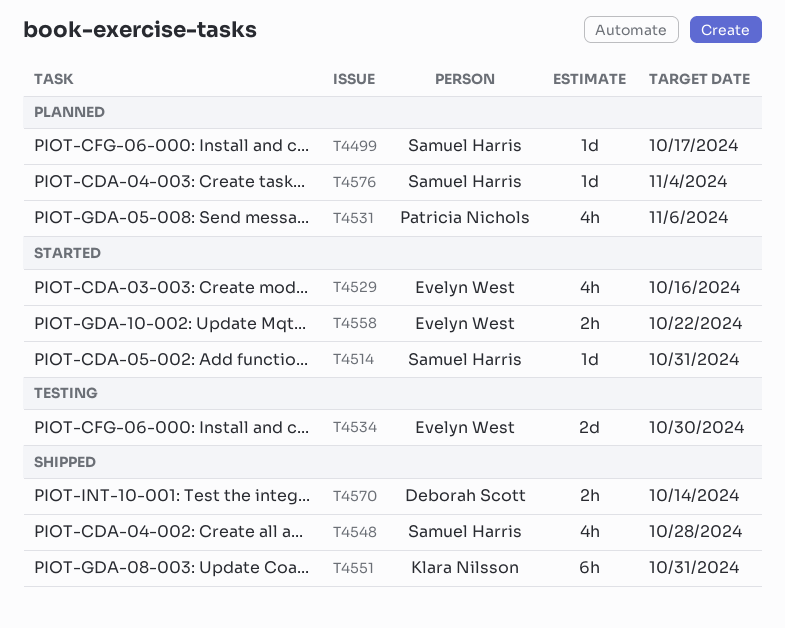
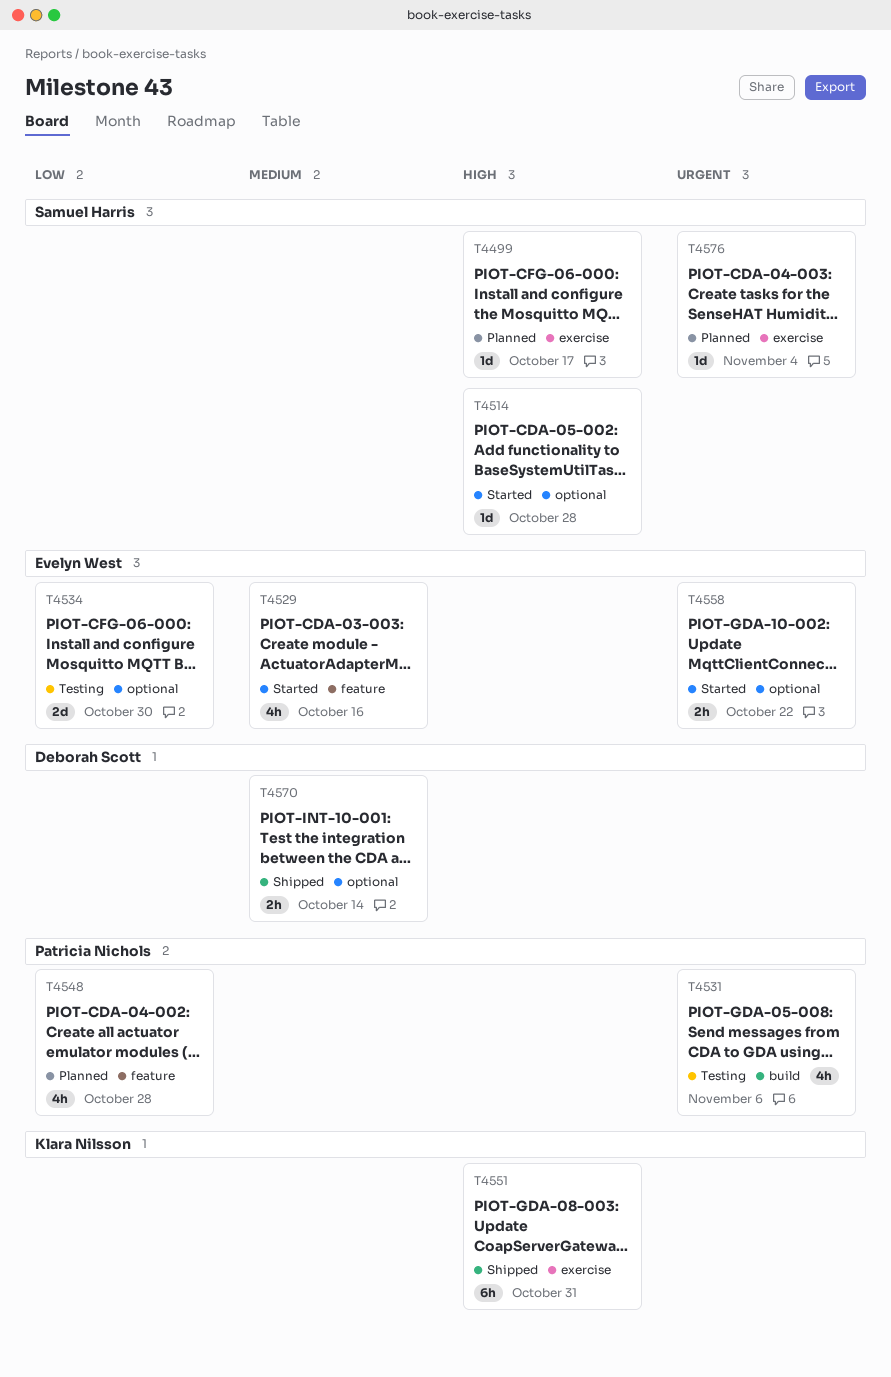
T4514, due: Oct 31 -> Oct 28
T4531, status: Planned -> Testing
T4548, status: Shipped -> Planned
T4548, owner: Samuel Harris -> Patricia Nichols

